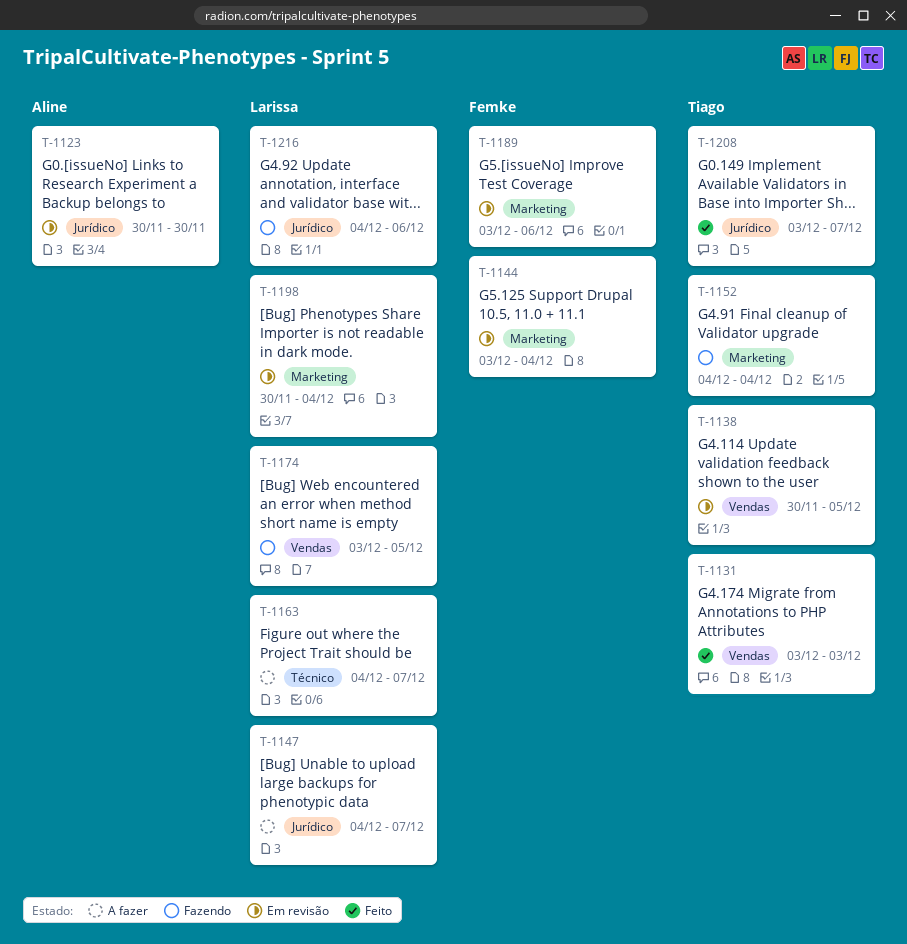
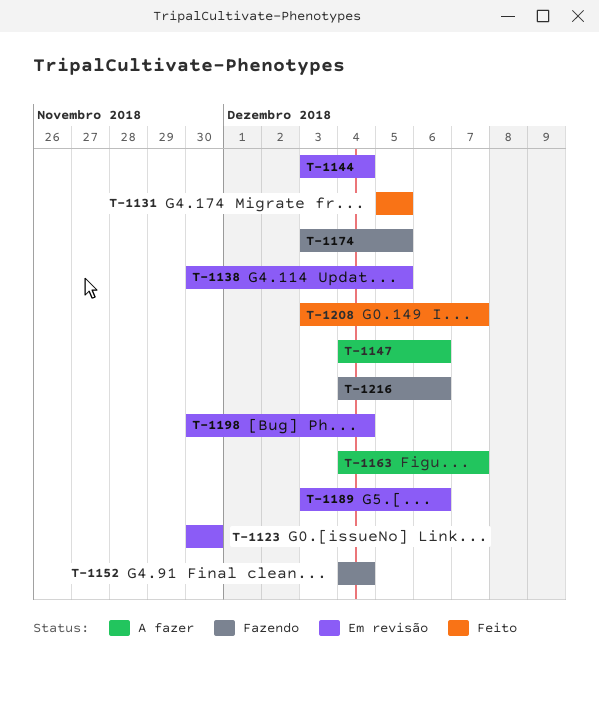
T-1131, start: Dec 3 -> Dec 5
T-1131, due: Dec 3 -> Dec 5
T-1147, due: Dec 7 -> Dec 6

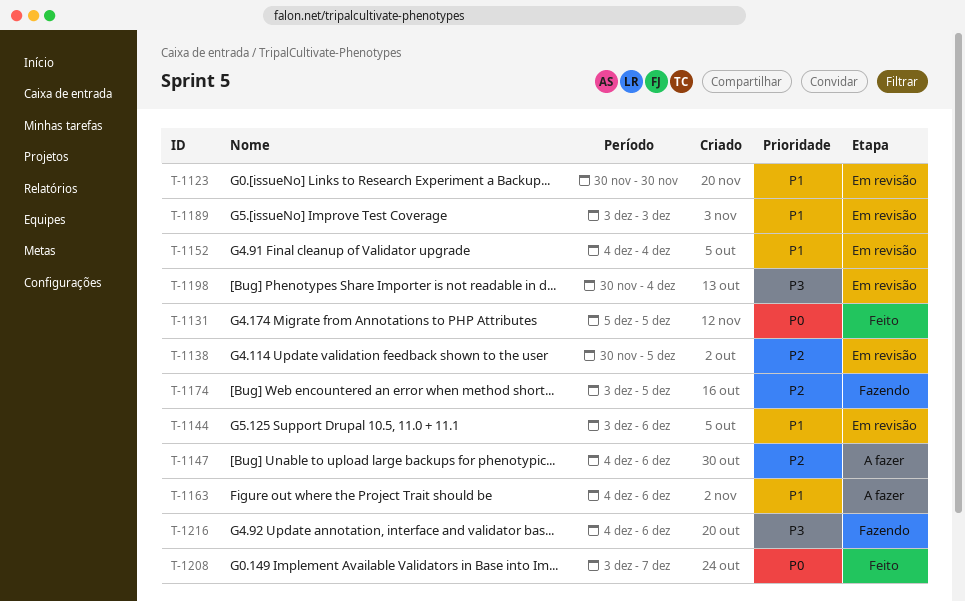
T-1144, due: Dec 4 -> Dec 6
T-1152, status: Fazendo -> Em revisão
T-1163, due: Dec 7 -> Dec 6
T-1189, due: Dec 6 -> Dec 3

